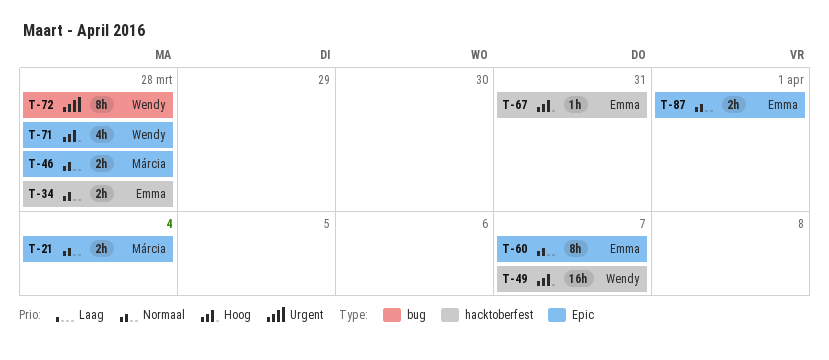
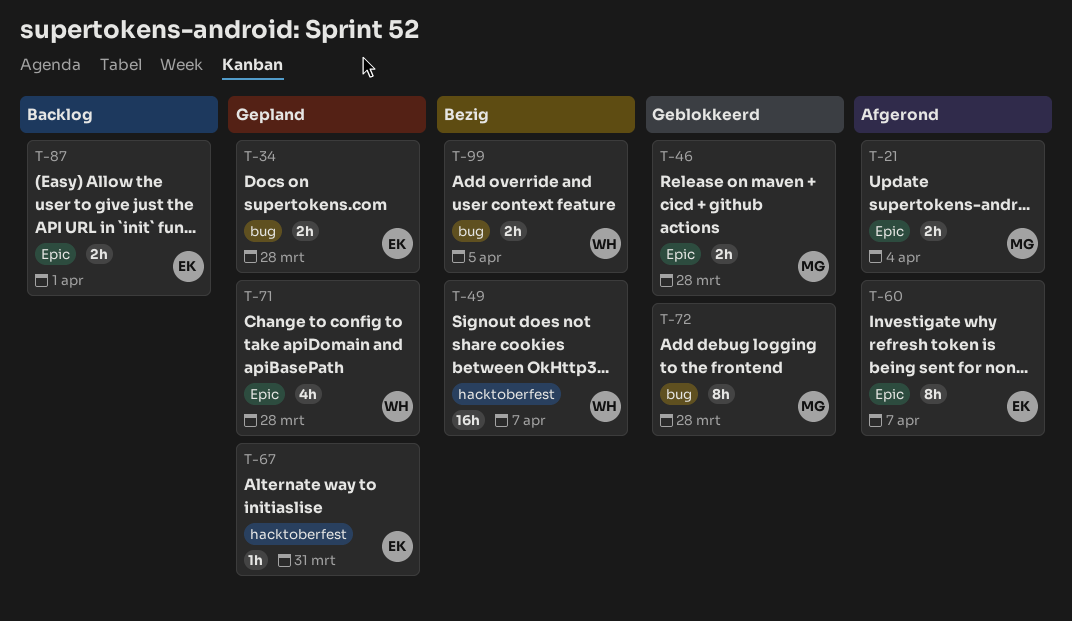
T-34, label: hacktoberfest -> bug
T-72, owner: Wendy -> Márcia
T-99: none -> present

